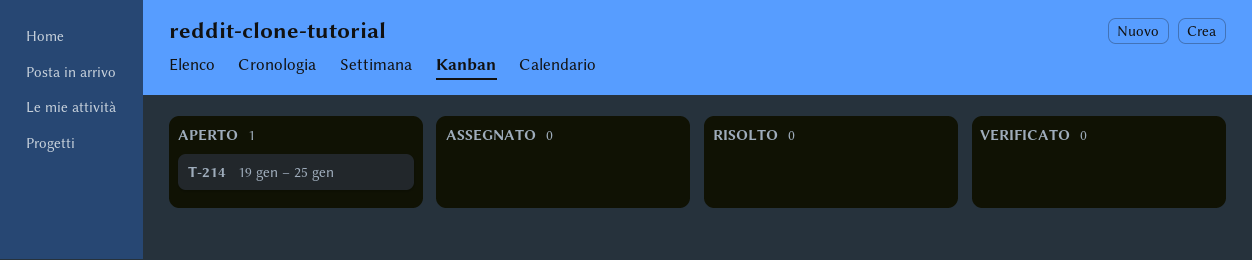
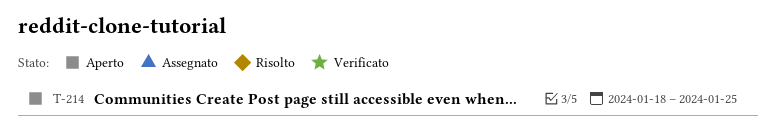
T-214, start: Jan 19 -> Jan 18

